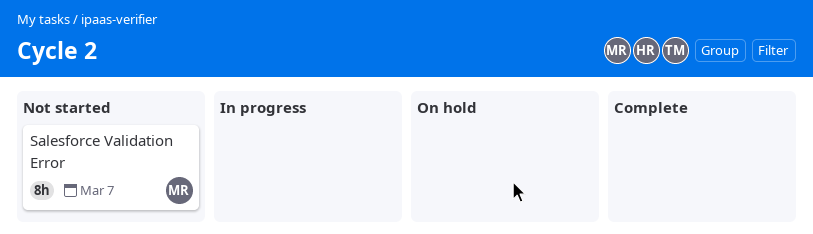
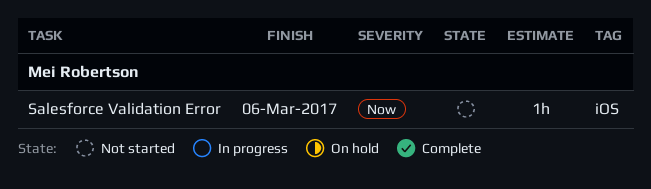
Salesforce Validation Error, estimate: 8h -> 1h
Salesforce Validation Error, due: Mar 7 -> Mar 6

